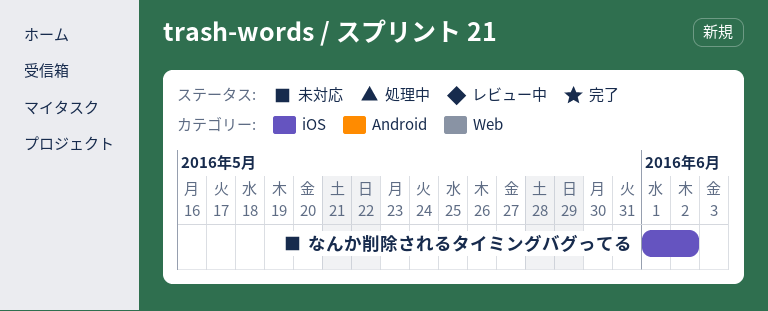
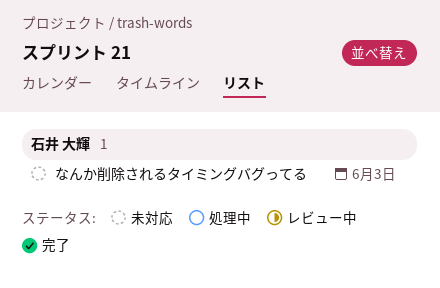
なんか削除されるタイミングバグってる, due: Jun 2 -> Jun 3

